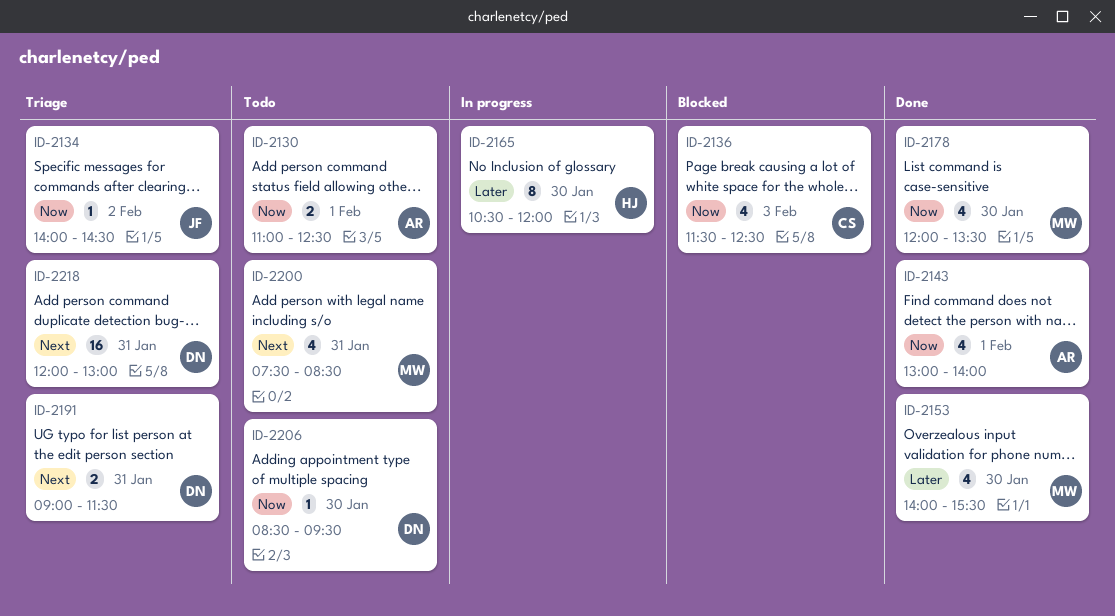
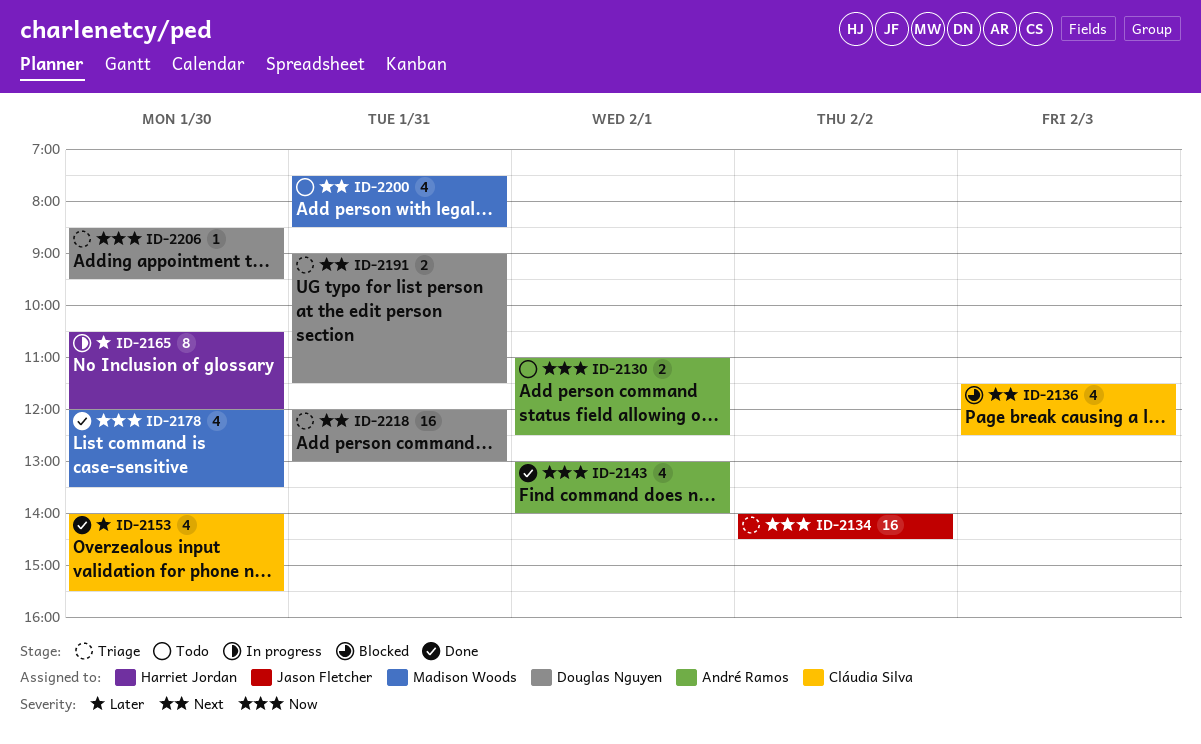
ID-2134, estimate: 1 -> 16
ID-2136, priority: Now -> Next
ID-2153, owner: Madison Woods -> Cláudia Silva
ID-2206, status: Todo -> Triage

